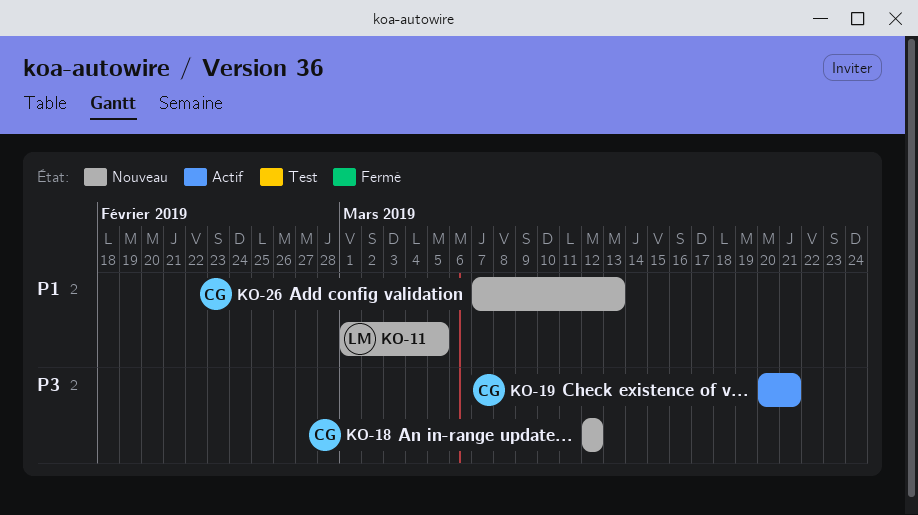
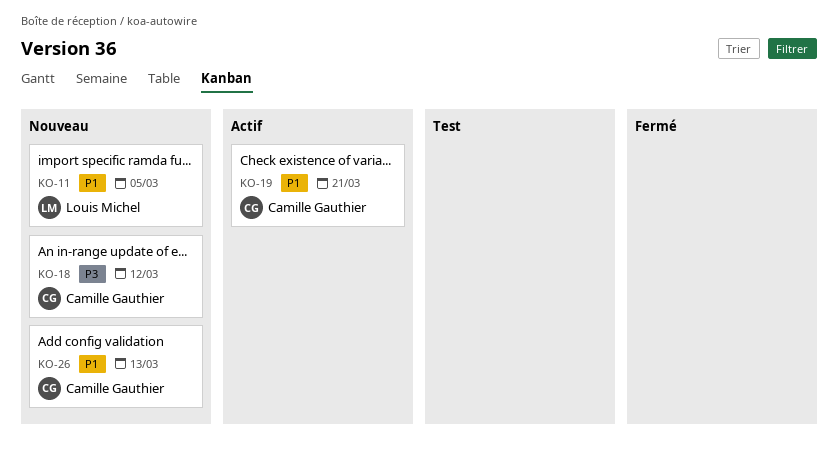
KO-19, priority: P3 -> P1

